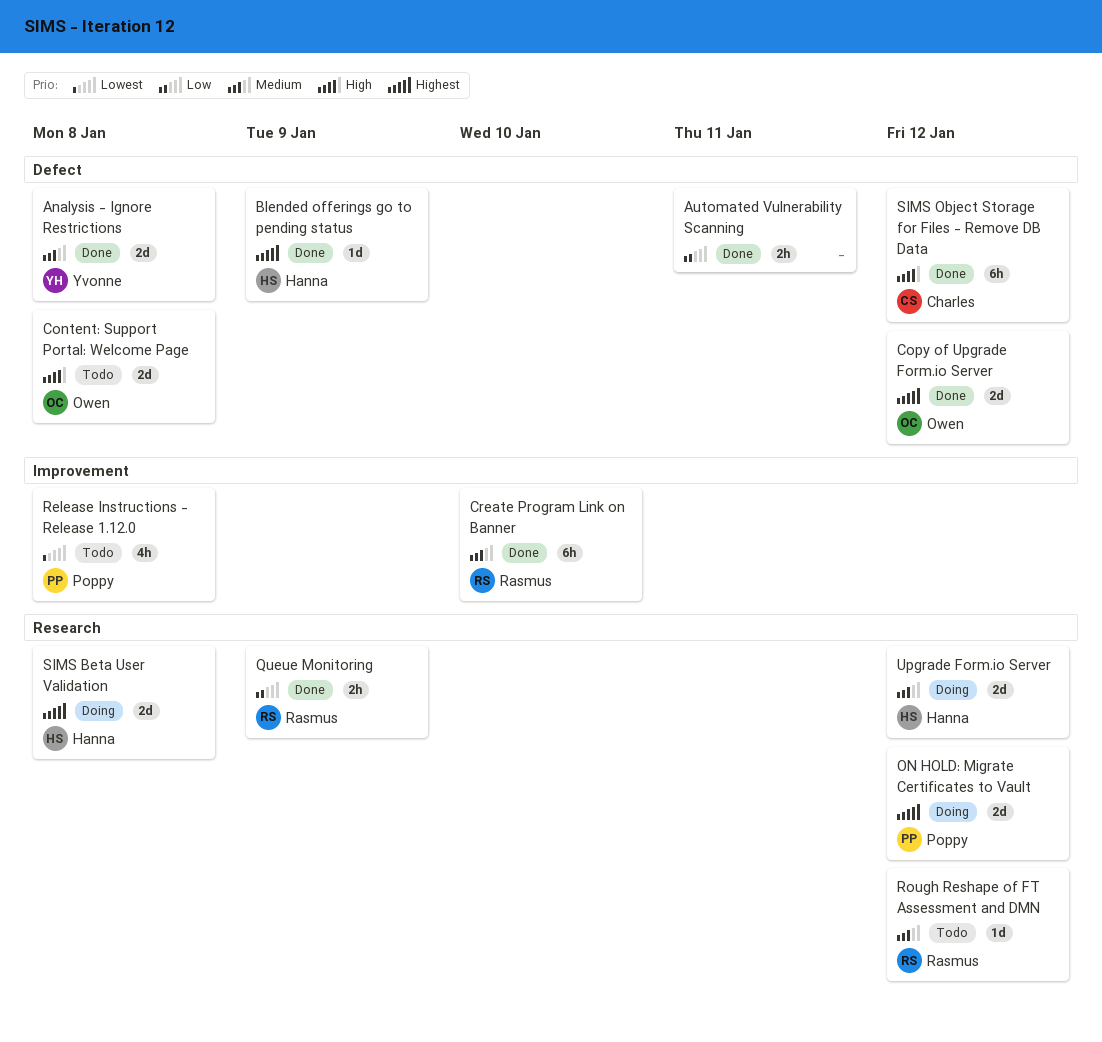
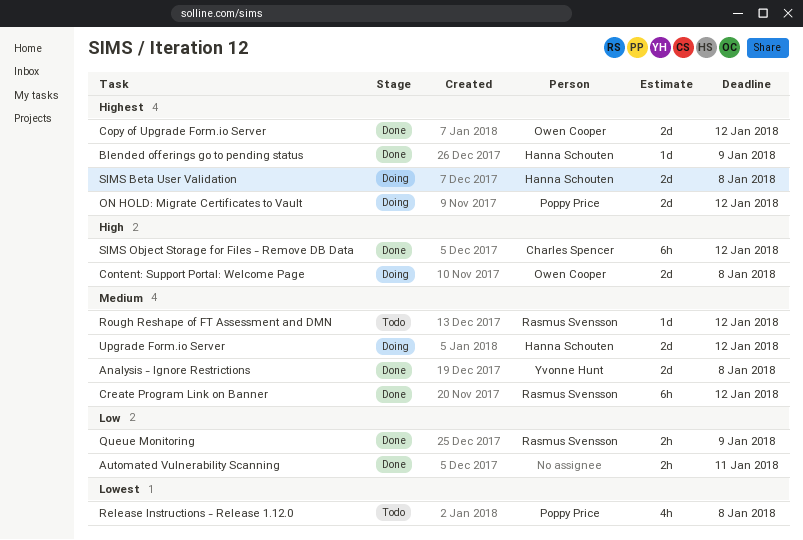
Content: Support Portal: Welcome Page, status: Todo -> Doing
Create Program Link on Banner, due: Jan 10 -> Jan 12

